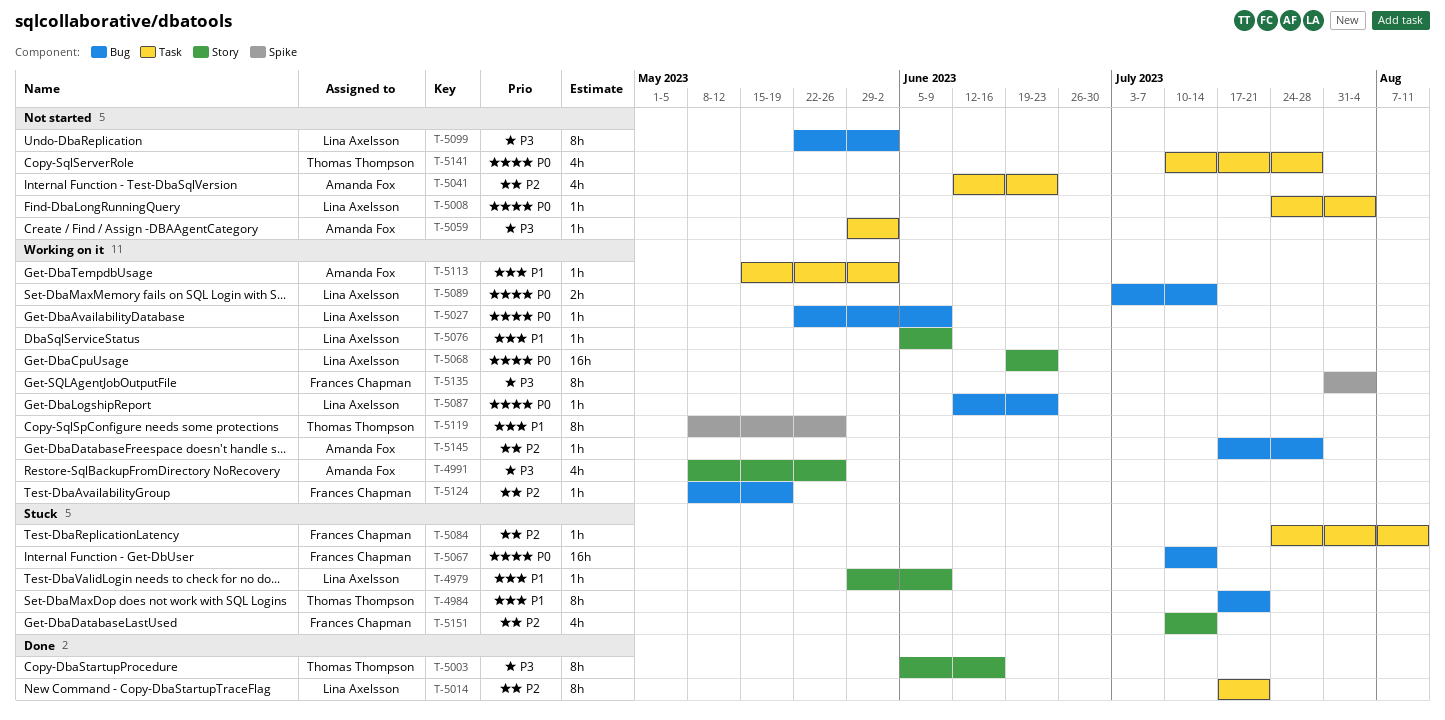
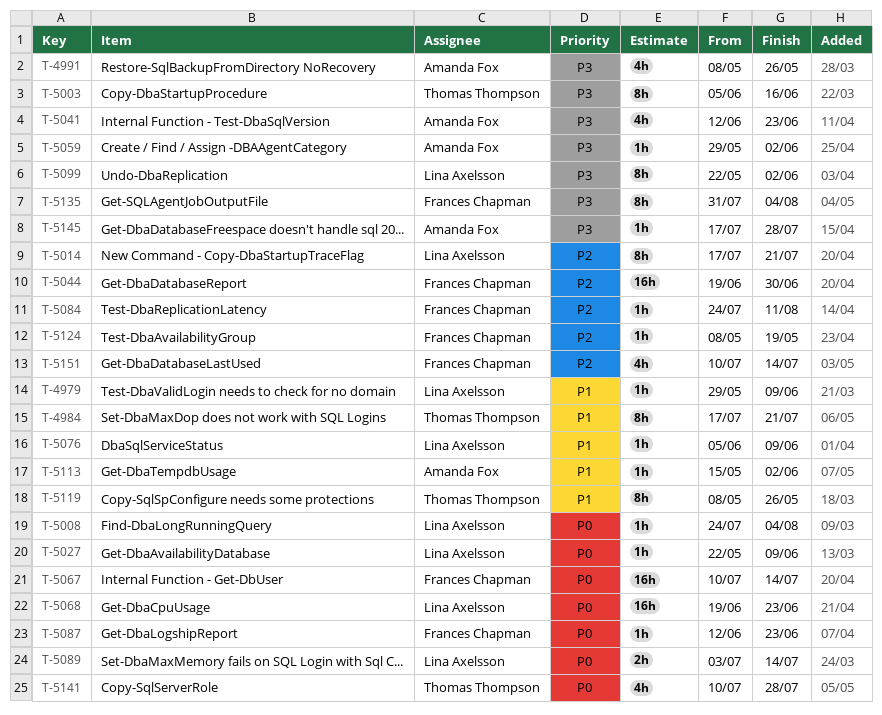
T-5041, priority: P2 -> P3
T-5044: none -> present
T-5087, owner: Lina Axelsson -> Frances Chapman
T-5145, priority: P2 -> P3

